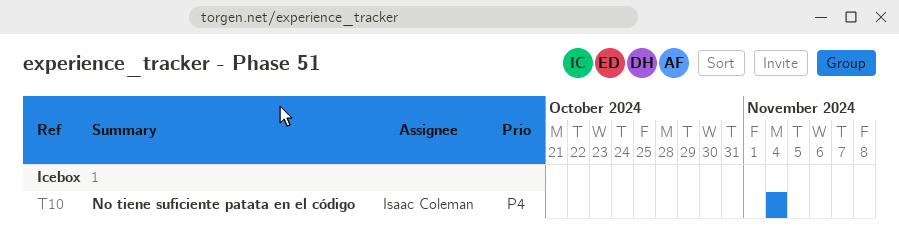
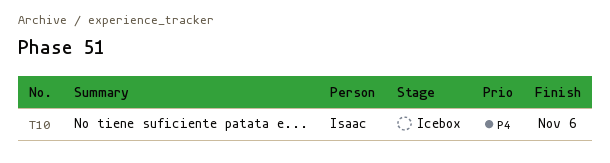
T10, due: Nov 4 -> Nov 6

